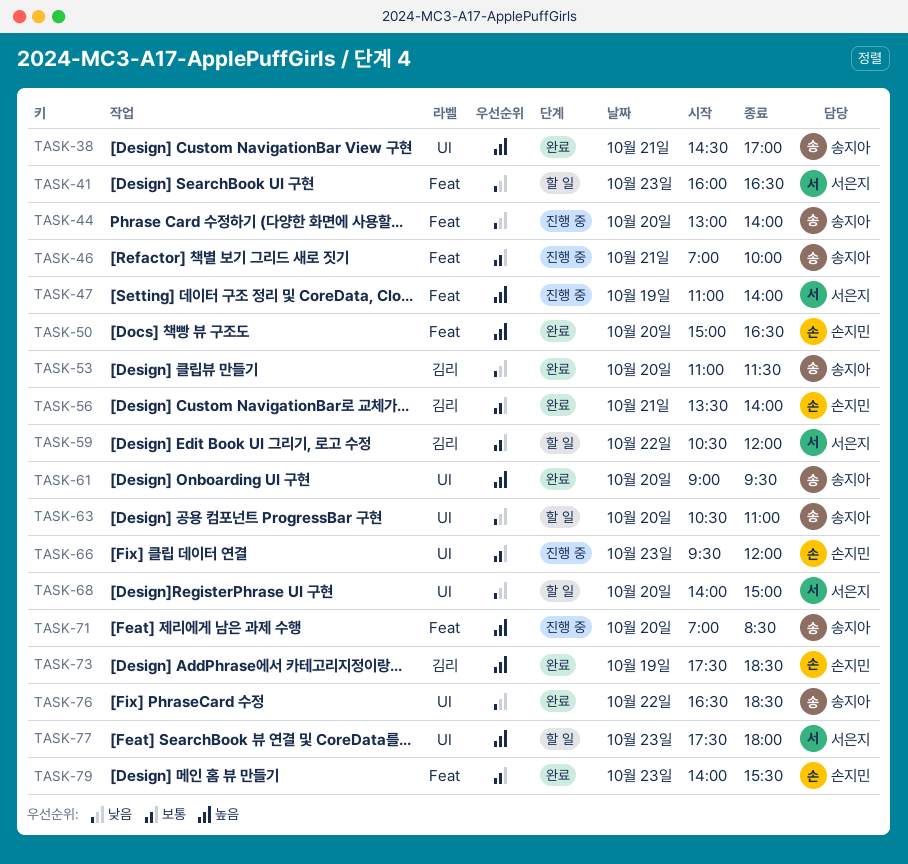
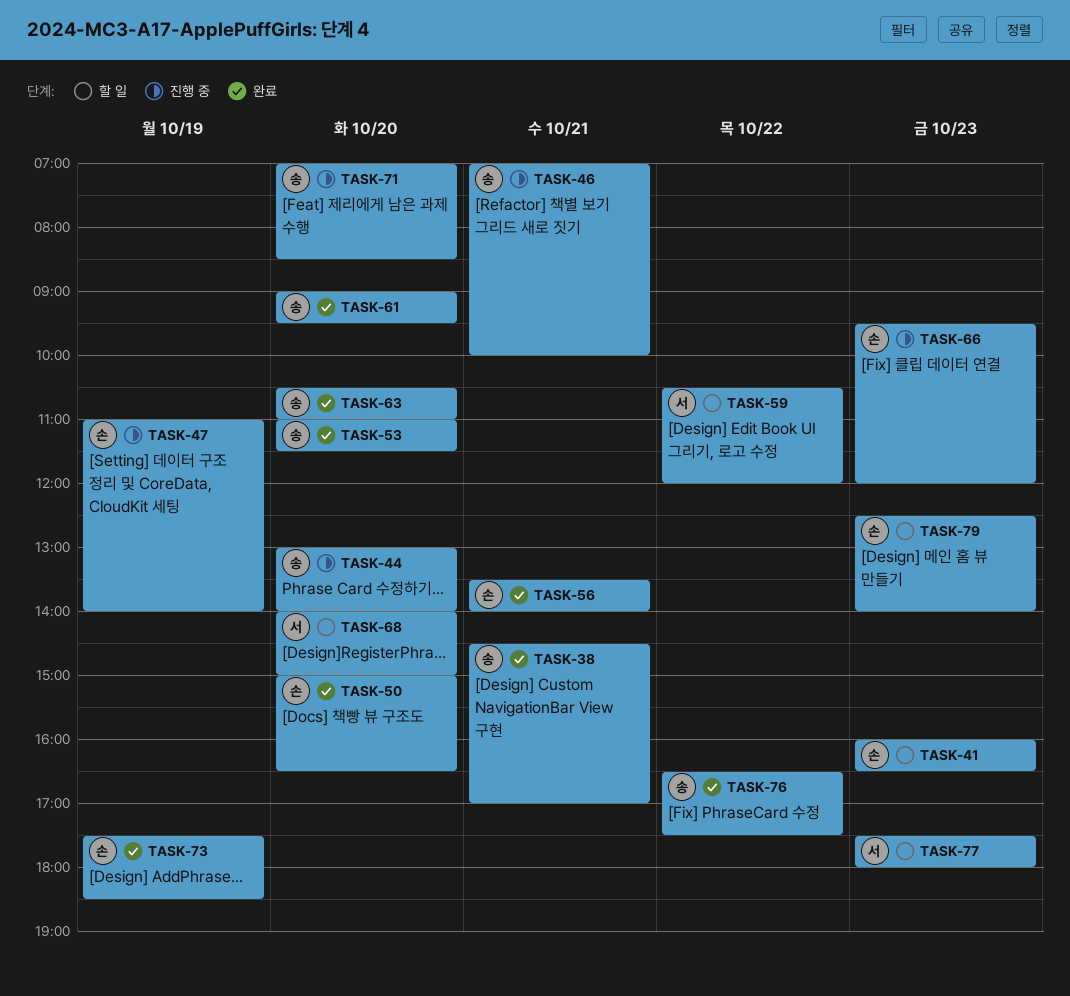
TASK-41, owner: 서은지 -> 손지민
TASK-47, owner: 서은지 -> 손지민
TASK-63, status: 할 일 -> 완료
TASK-76, ends: 18:30 -> 17:30
TASK-79, status: 완료 -> 할 일
TASK-79, begins: 14:00 -> 12:30
TASK-79, ends: 15:30 -> 14:00

